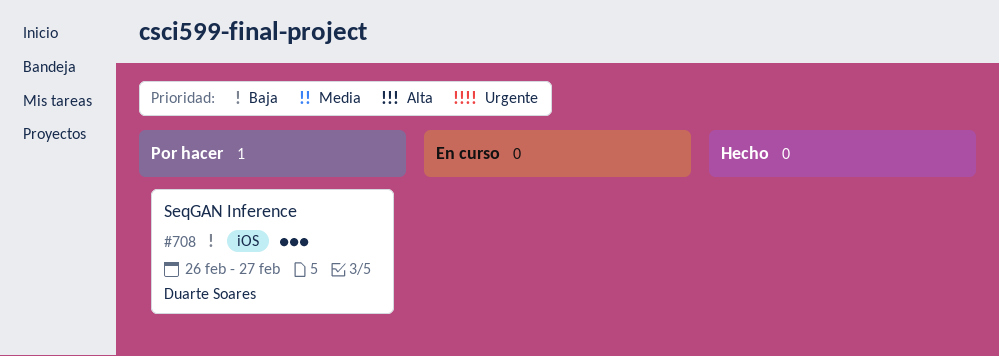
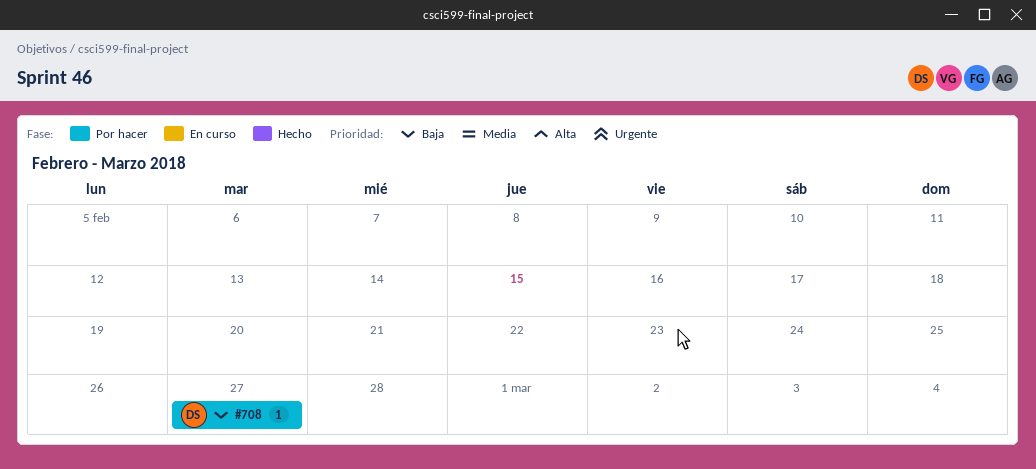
#708, estimate: 3 -> 1
#708, start: Feb 26 -> Feb 27

